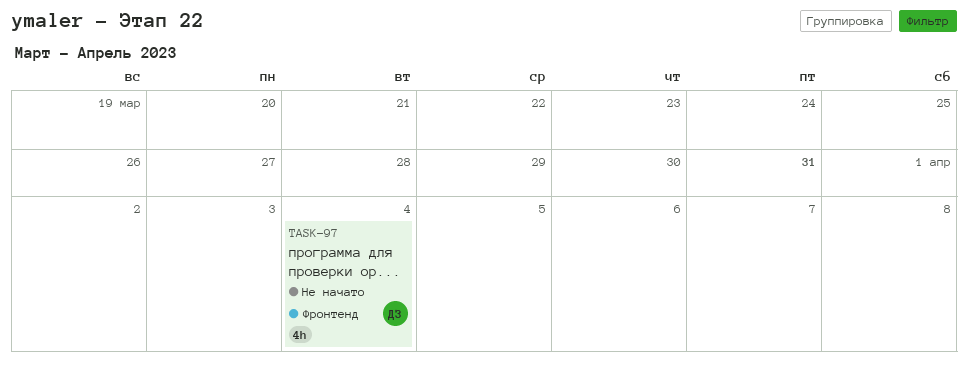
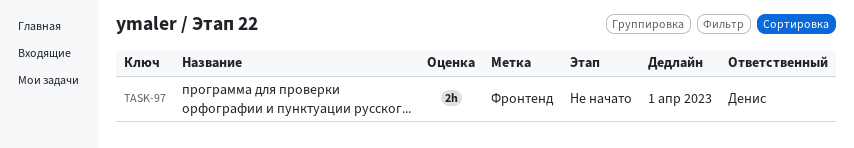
TASK-97, estimate: 4h -> 2h
TASK-97, due: Apr 4 -> Apr 1

